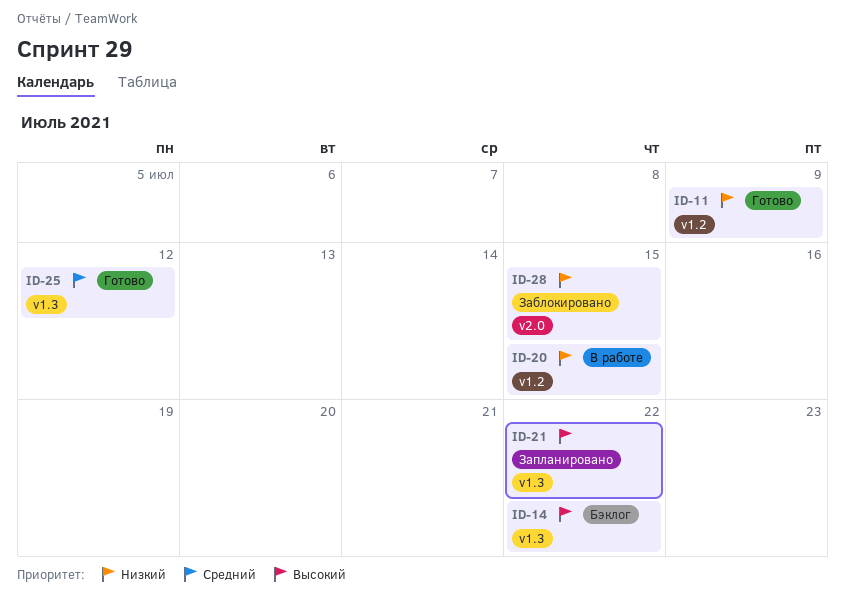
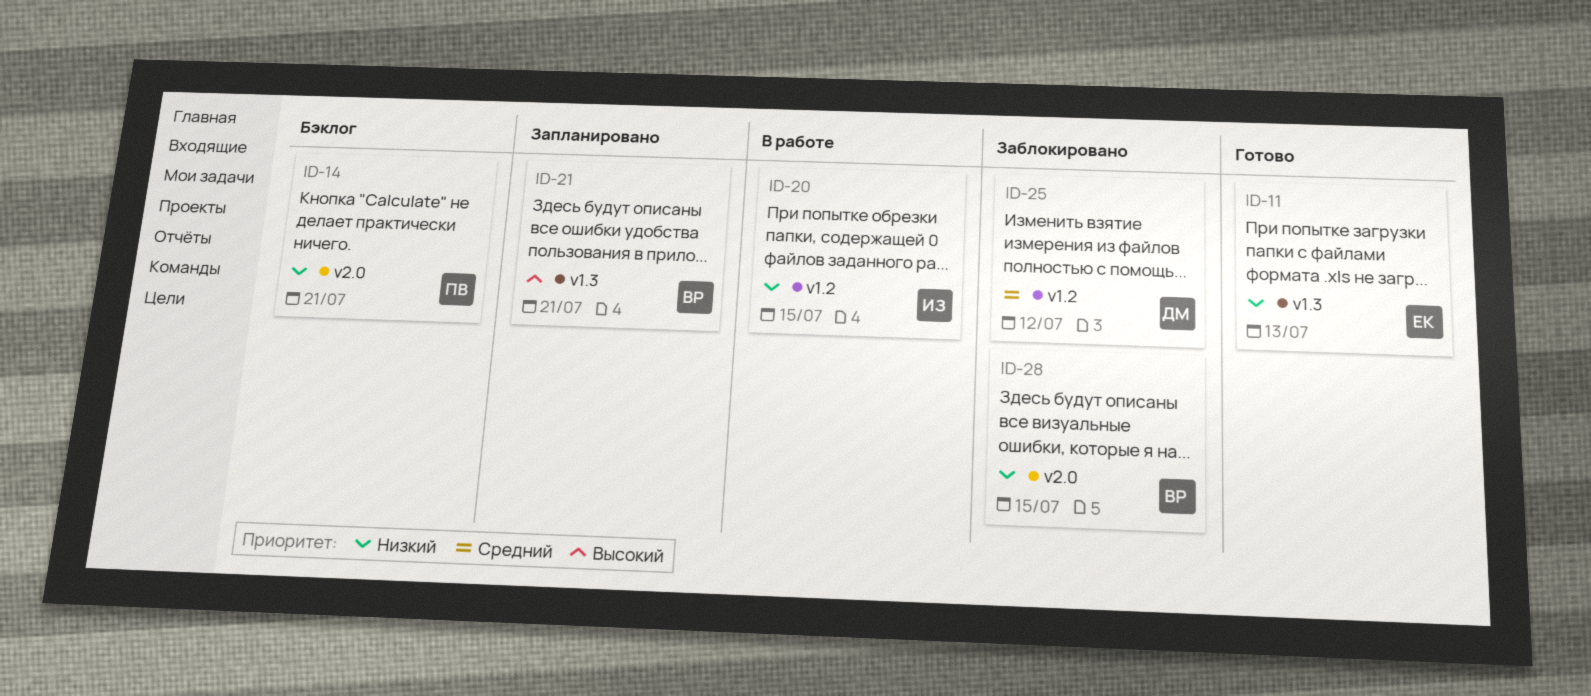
ID-11, label: v1.2 -> v1.3
ID-11, due: Jul 9 -> Jul 13
ID-14, priority: Высокий -> Низкий
ID-14, label: v1.3 -> v2.0
ID-14, due: Jul 22 -> Jul 21
ID-21, due: Jul 22 -> Jul 21
ID-25, status: Готово -> Заблокировано
ID-25, label: v1.3 -> v1.2

